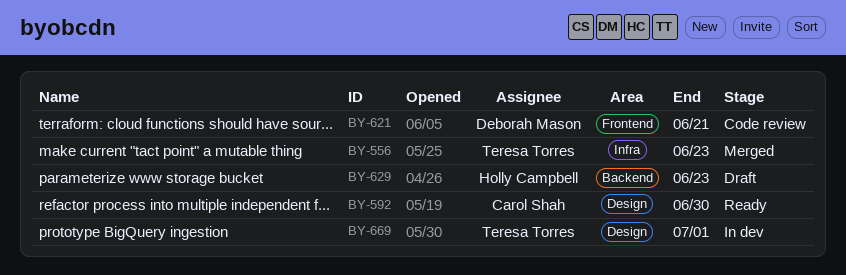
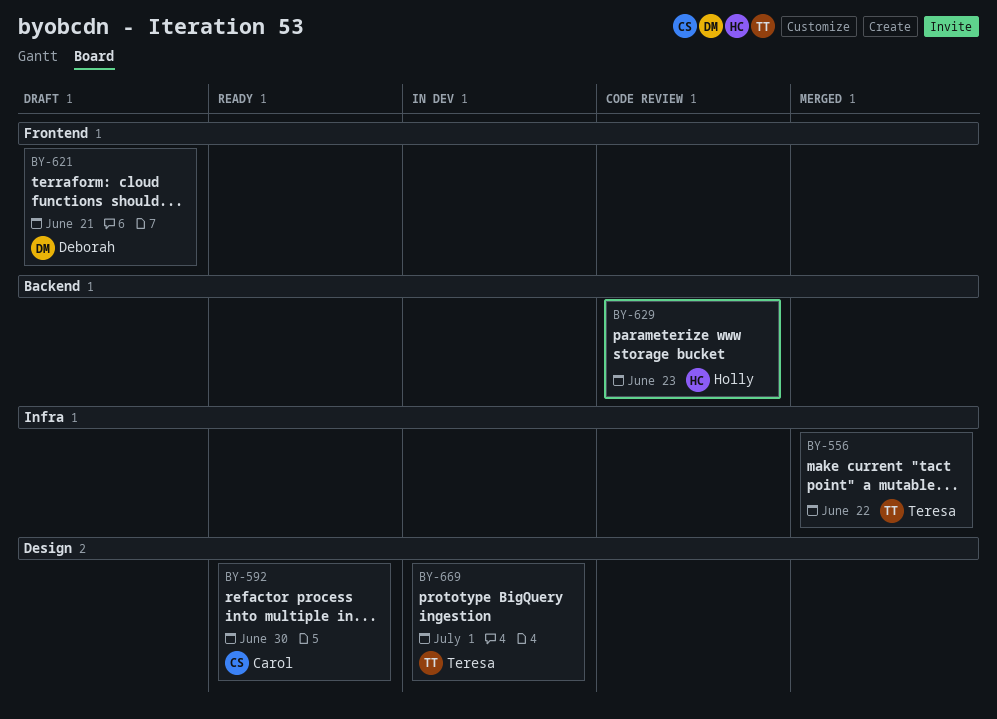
BY-556, due: Jun 23 -> Jun 22
BY-621, status: Code review -> Draft
BY-629, status: Draft -> Code review

